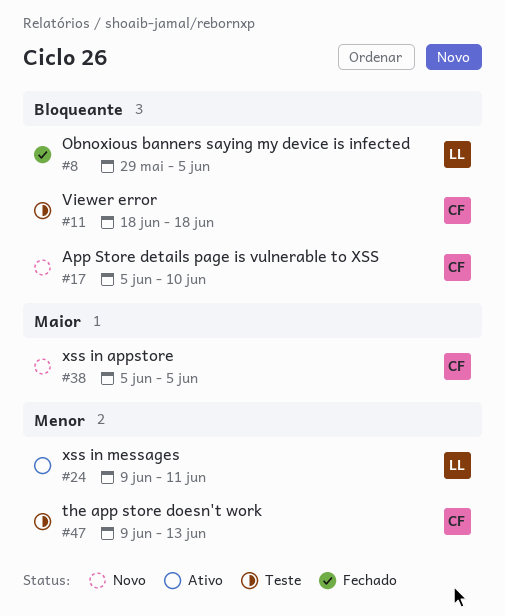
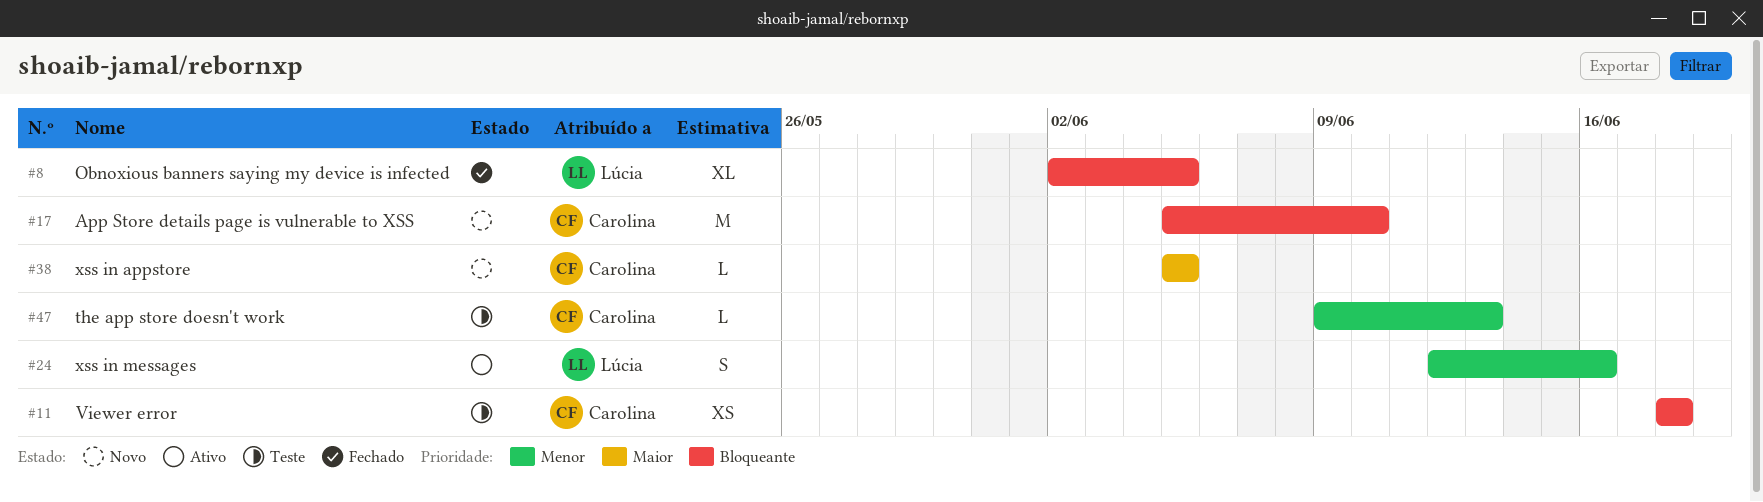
#8, start: May 29 -> Jun 2
#24, start: Jun 9 -> Jun 12
#24, due: Jun 11 -> Jun 16

